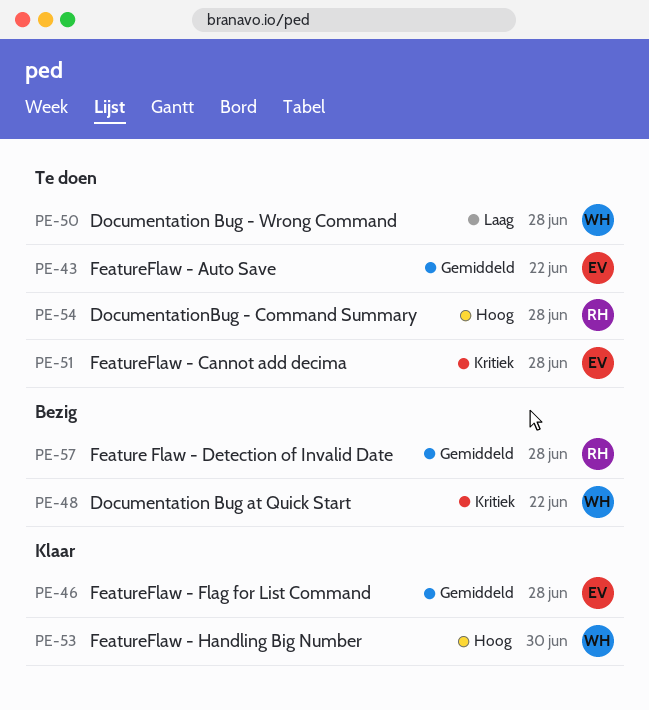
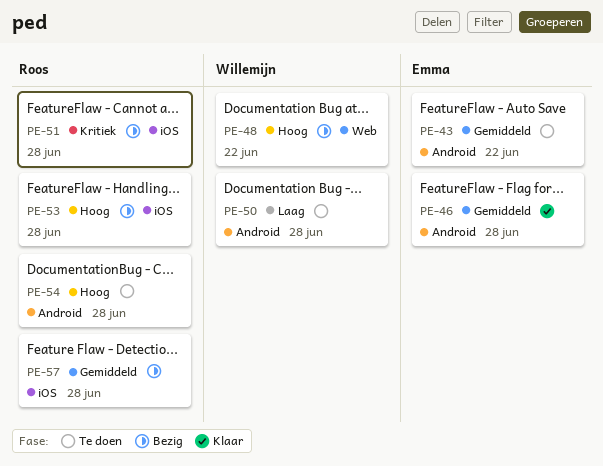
PE-48, priority: Kritiek -> Hoog
PE-51, status: Te doen -> Bezig
PE-51, owner: Emma -> Roos
PE-53, status: Klaar -> Bezig
PE-53, owner: Willemijn -> Roos
PE-53, due: Jun 30 -> Jun 28

